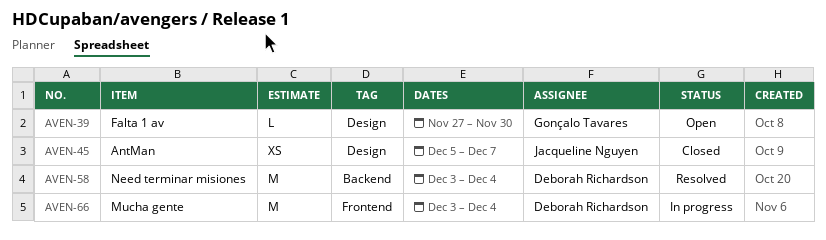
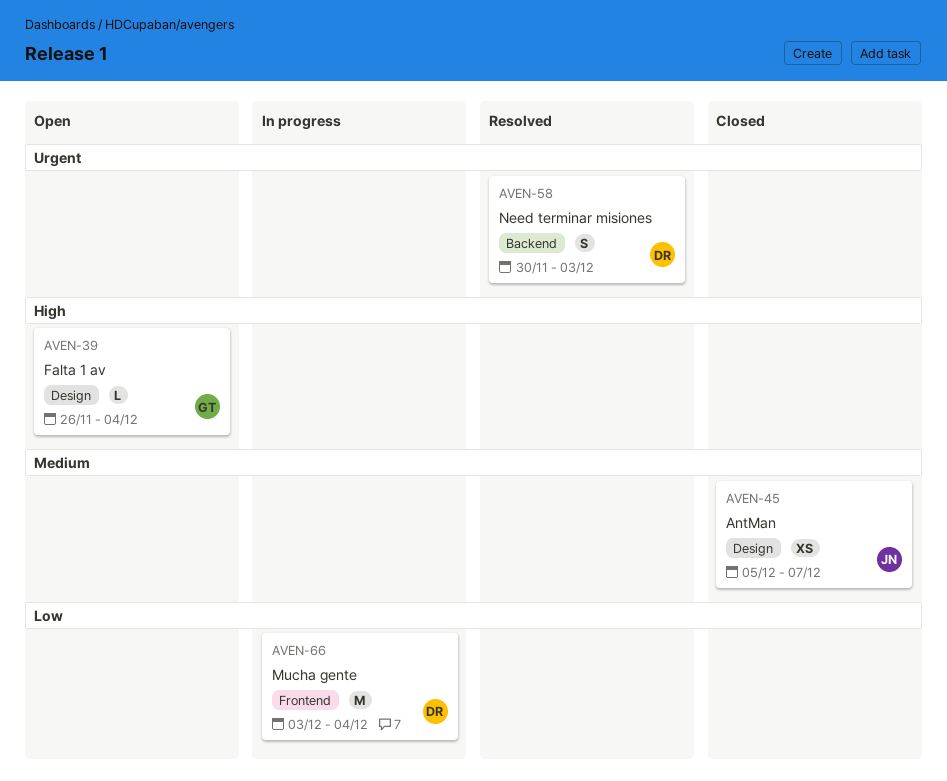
AVEN-39, start: Nov 27 -> Nov 26
AVEN-39, due: Nov 30 -> Dec 4
AVEN-58, estimate: M -> S
AVEN-58, start: Dec 3 -> Nov 30
AVEN-58, due: Dec 4 -> Dec 3

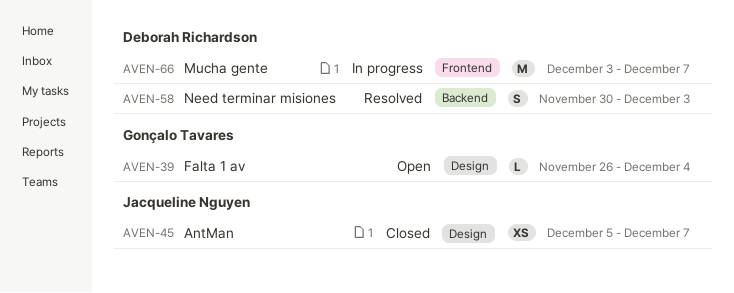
AVEN-66, due: Dec 4 -> Dec 7

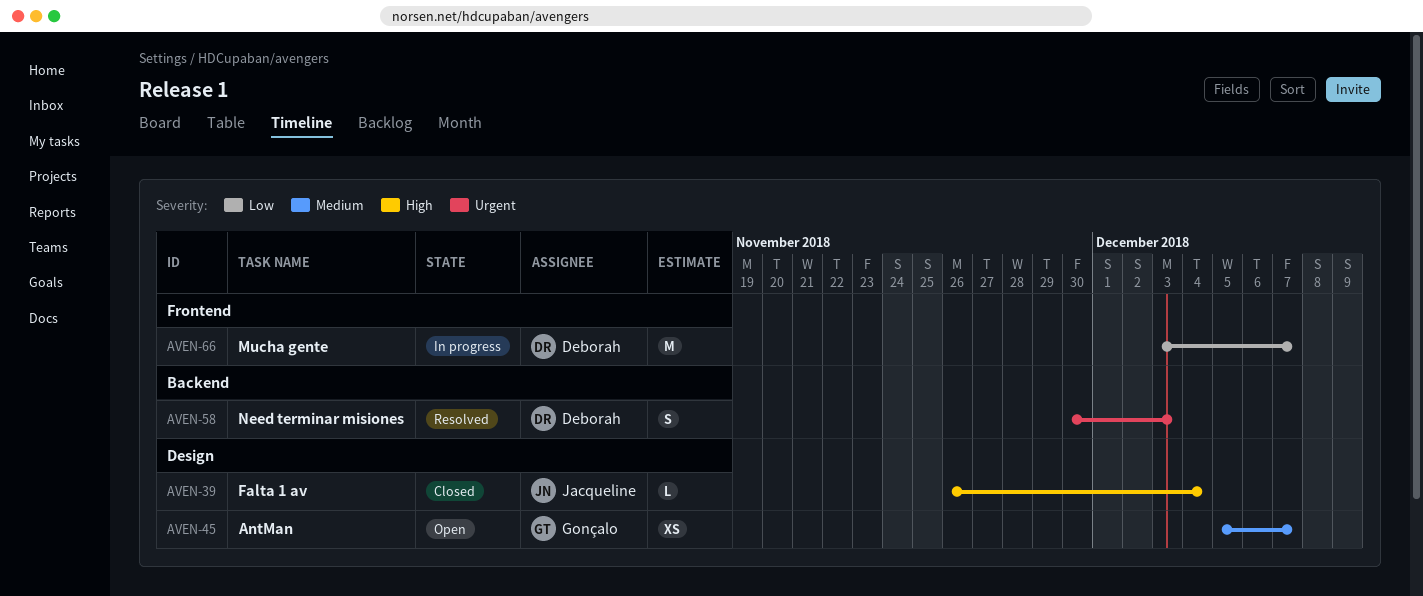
AVEN-39, status: Open -> Closed
AVEN-39, owner: Gonçalo Tavares -> Jacqueline Nguyen
AVEN-45, status: Closed -> Open
AVEN-45, owner: Jacqueline Nguyen -> Gonçalo Tavares

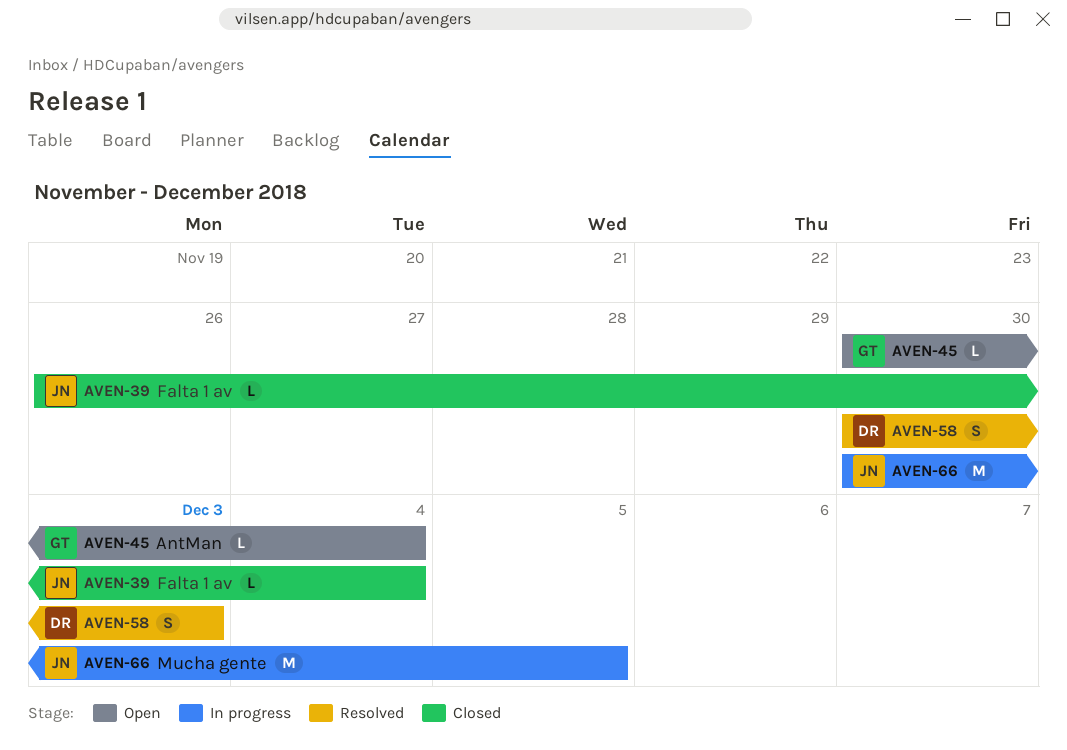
AVEN-45, estimate: XS -> L
AVEN-45, start: Dec 5 -> Nov 30
AVEN-45, due: Dec 7 -> Dec 4
AVEN-66, owner: Deborah -> Jacqueline
AVEN-66, start: Dec 3 -> Nov 30
AVEN-66, due: Dec 7 -> Dec 5

